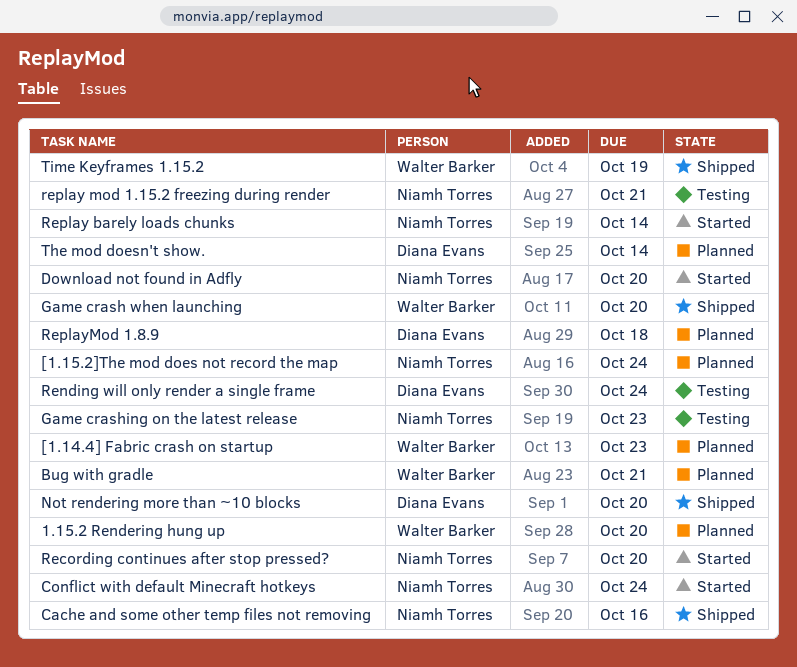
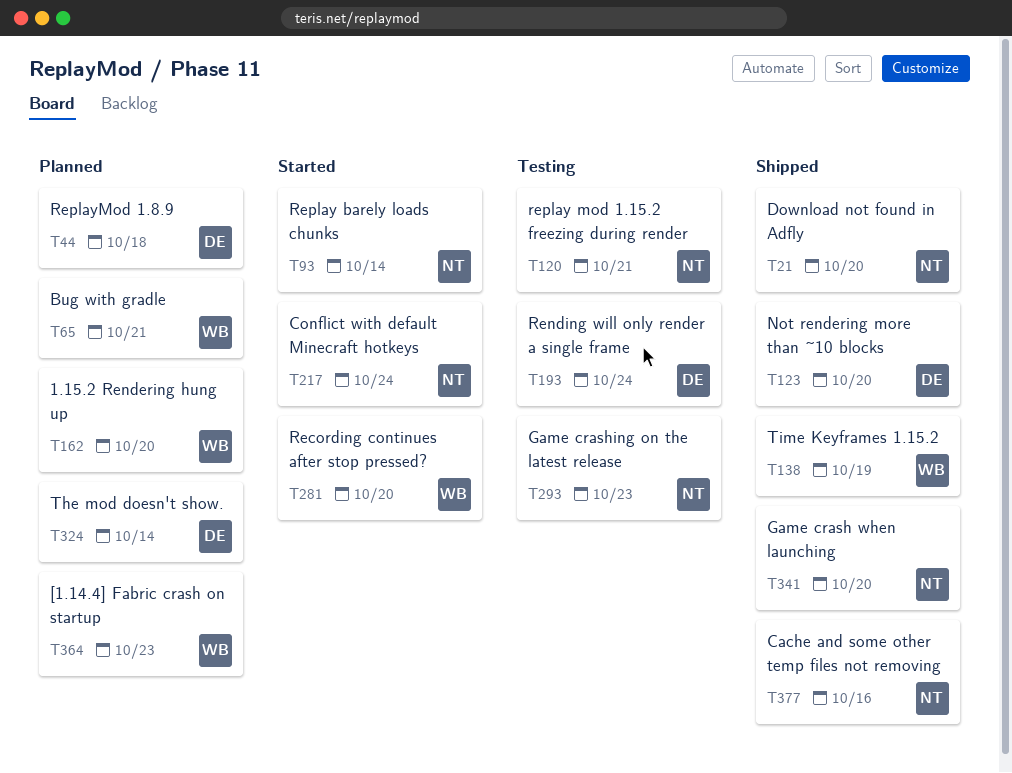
[1.15.2]The mod does not record the map: present -> none
Download not found in Adfly, status: Started -> Shipped
Game crash when launching, owner: Walter Barker -> Niamh Torres
Recording continues after stop pressed?, owner: Niamh Torres -> Walter Barker

